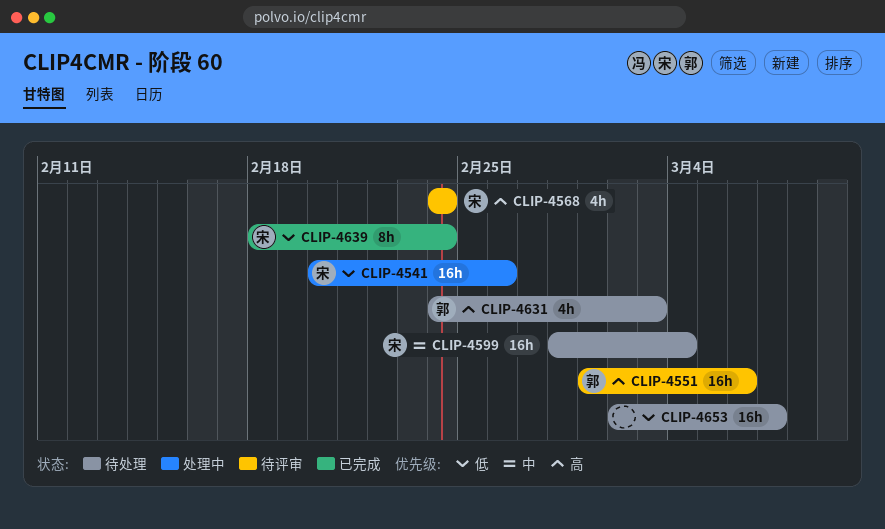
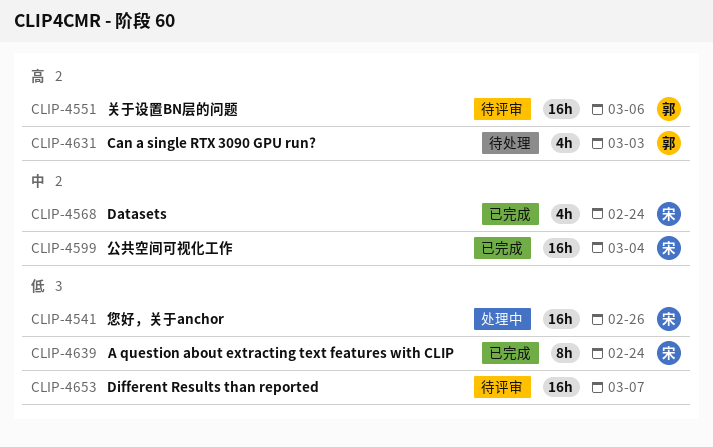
CLIP-4568, status: 待评审 -> 已完成
CLIP-4568, priority: 高 -> 中
CLIP-4599, status: 待处理 -> 已完成
CLIP-4653, status: 待处理 -> 待评审

